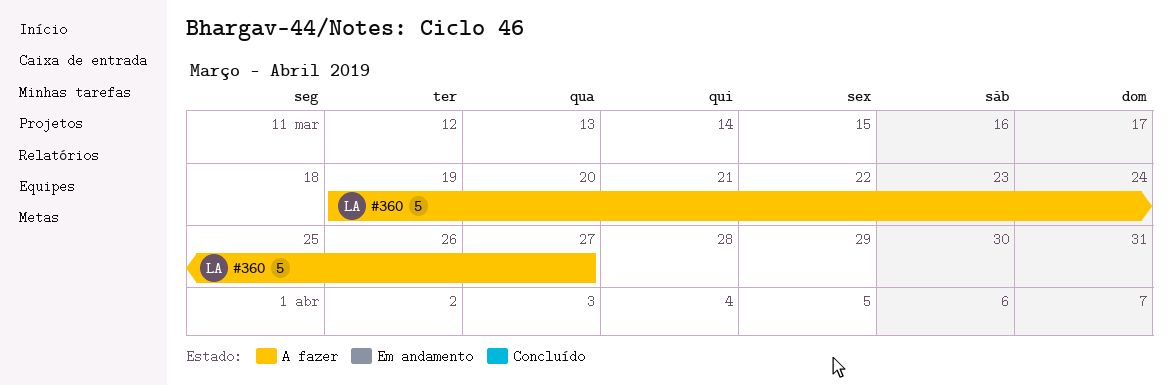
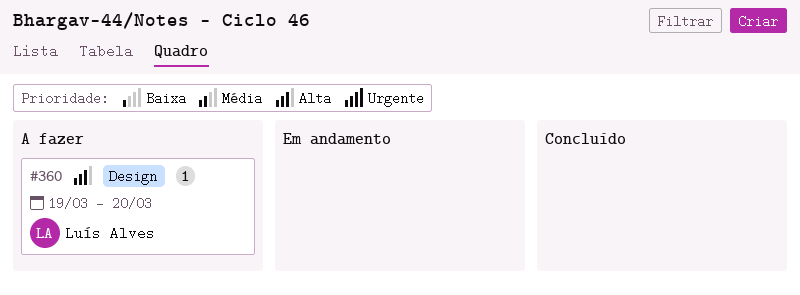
#360, estimate: 5 -> 1
#360, due: Mar 27 -> Mar 20

